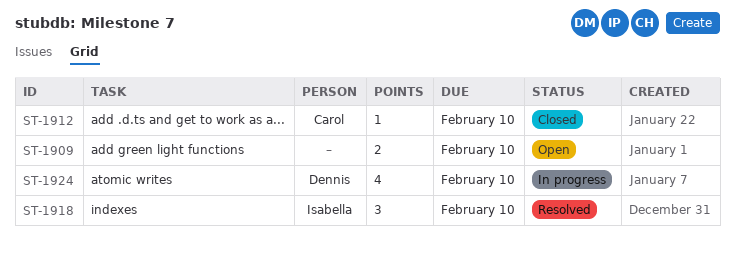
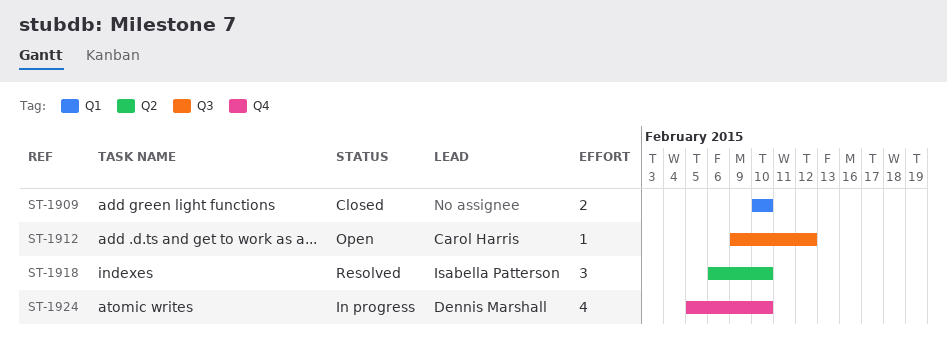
ST-1909, status: Open -> Closed
ST-1912, status: Closed -> Open
ST-1912, due: Feb 10 -> Feb 12

